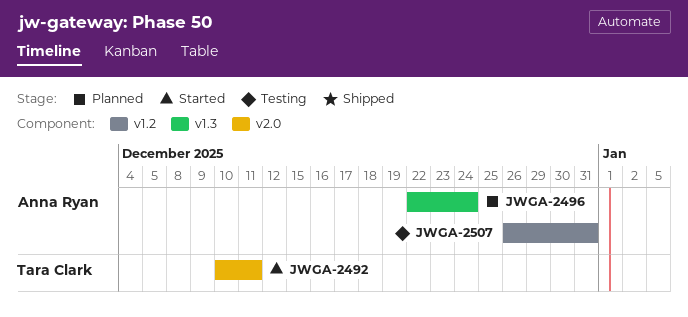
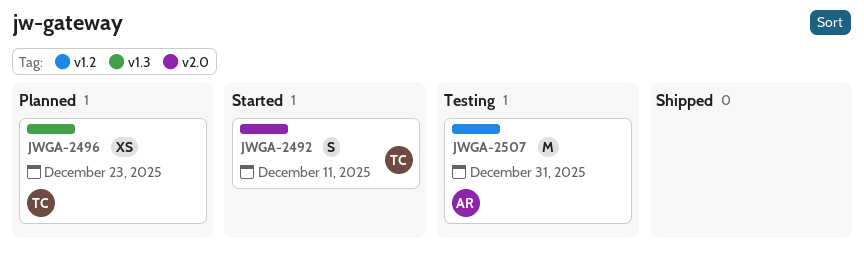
JWGA-2496, owner: Anna Ryan -> Tara Clark
JWGA-2496, due: Dec 24 -> Dec 23

